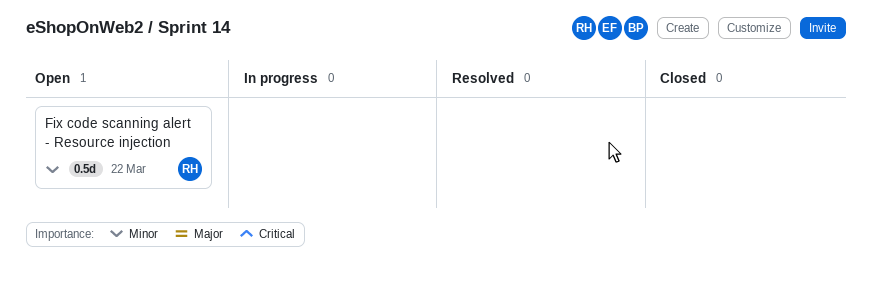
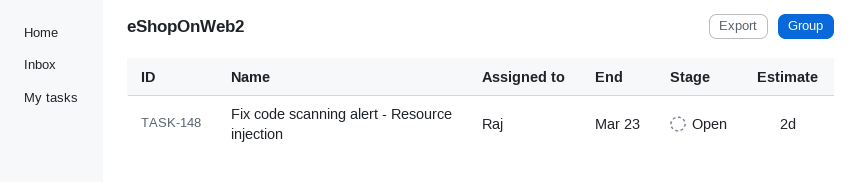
Fix code scanning alert - Resource injection, estimate: 0.5d -> 2d
Fix code scanning alert - Resource injection, due: Mar 22 -> Mar 23

